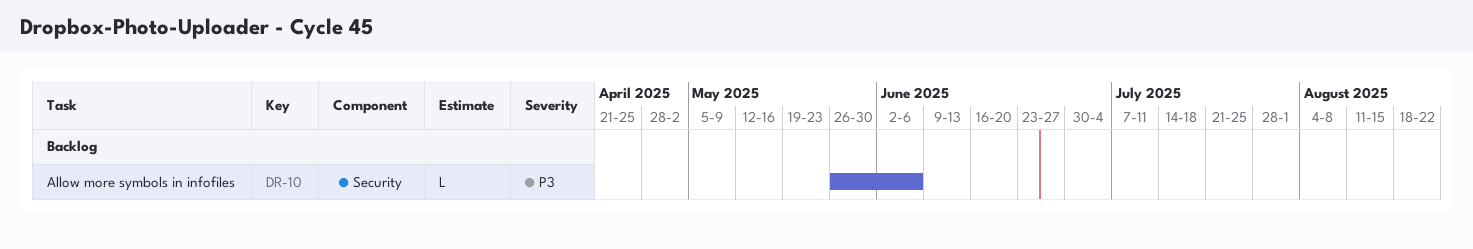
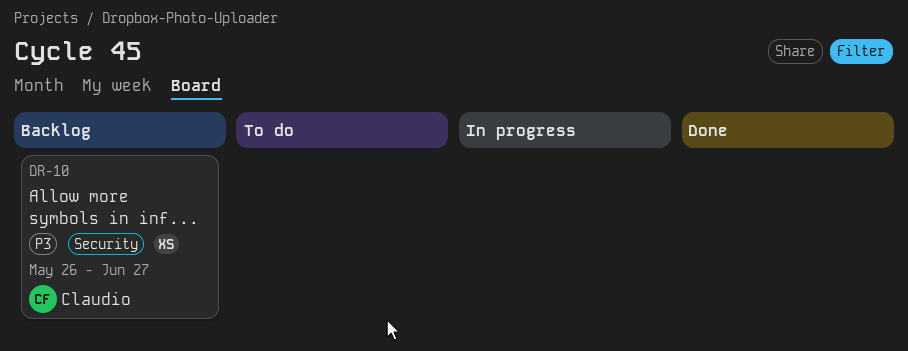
DR-10, estimate: L -> XS
DR-10, due: Jun 6 -> Jun 27

